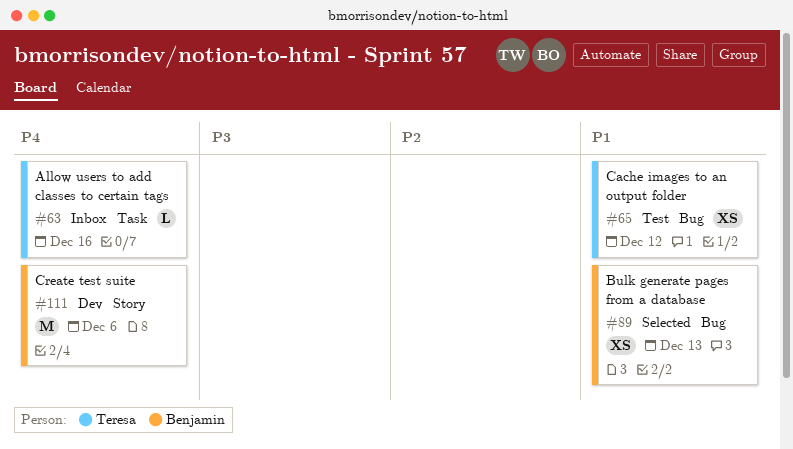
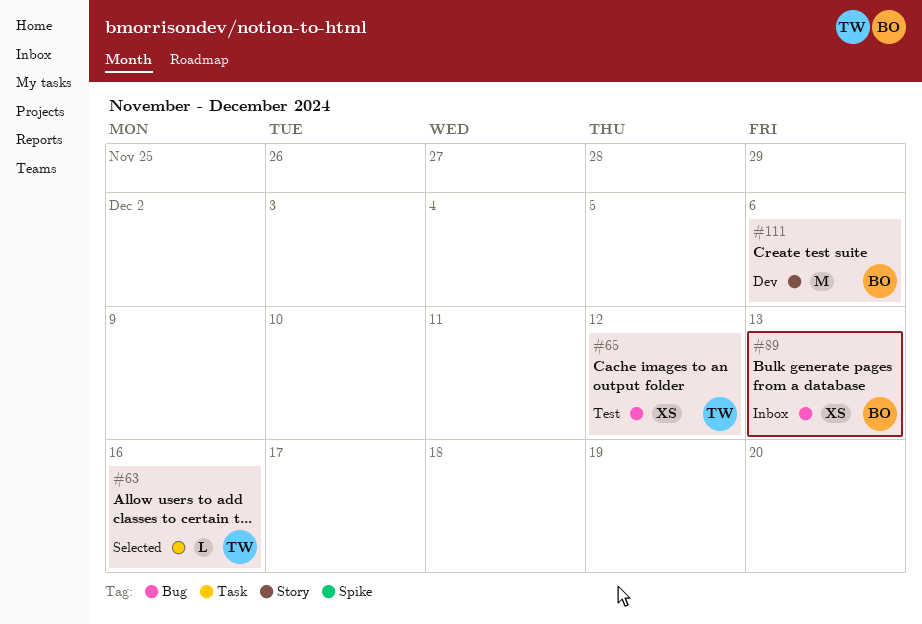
#63, status: Inbox -> Selected
#89, status: Selected -> Inbox

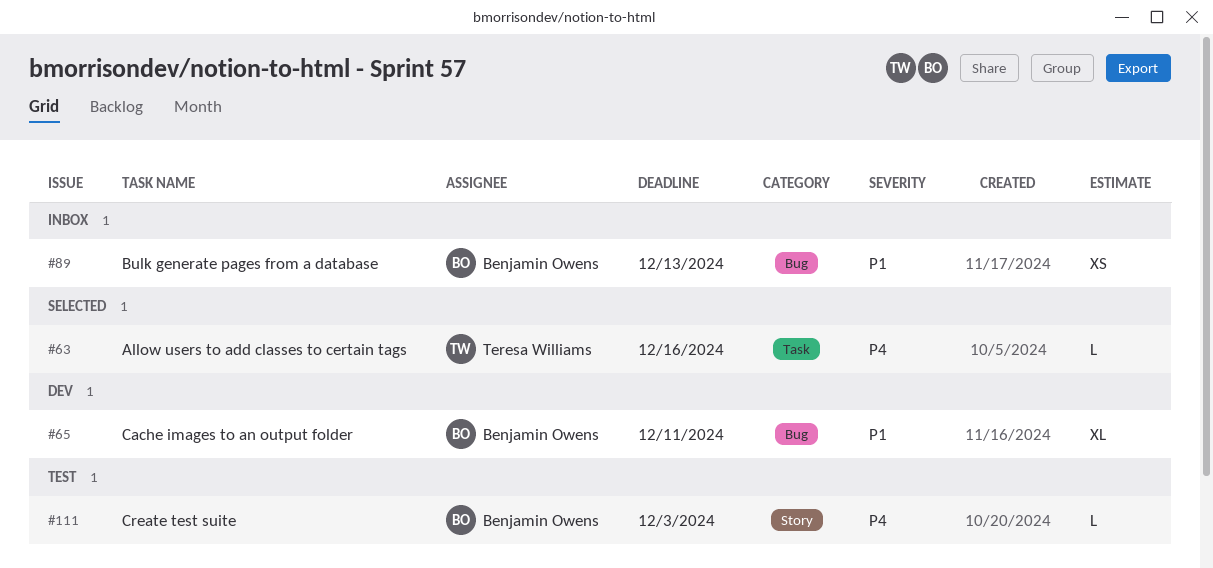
#65, status: Test -> Dev
#65, owner: Teresa Williams -> Benjamin Owens
#65, estimate: XS -> XL
#65, due: Dec 12 -> Dec 11
#111, status: Dev -> Test
#111, estimate: M -> L
#111, due: Dec 6 -> Dec 3

